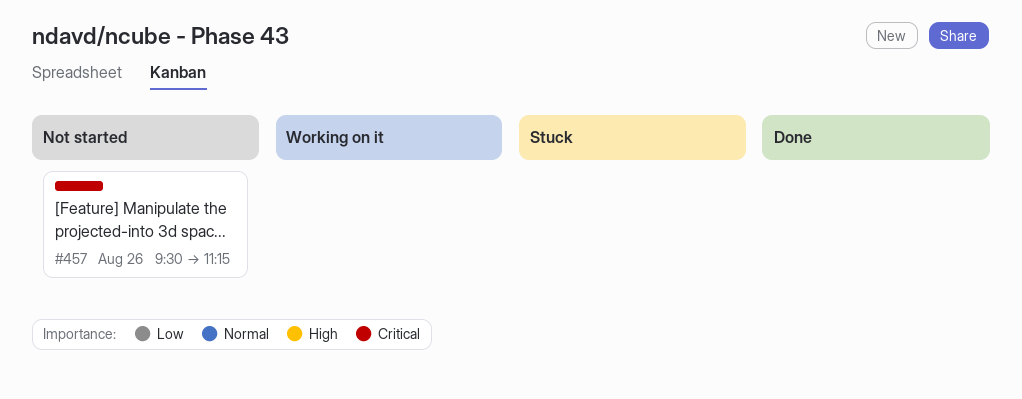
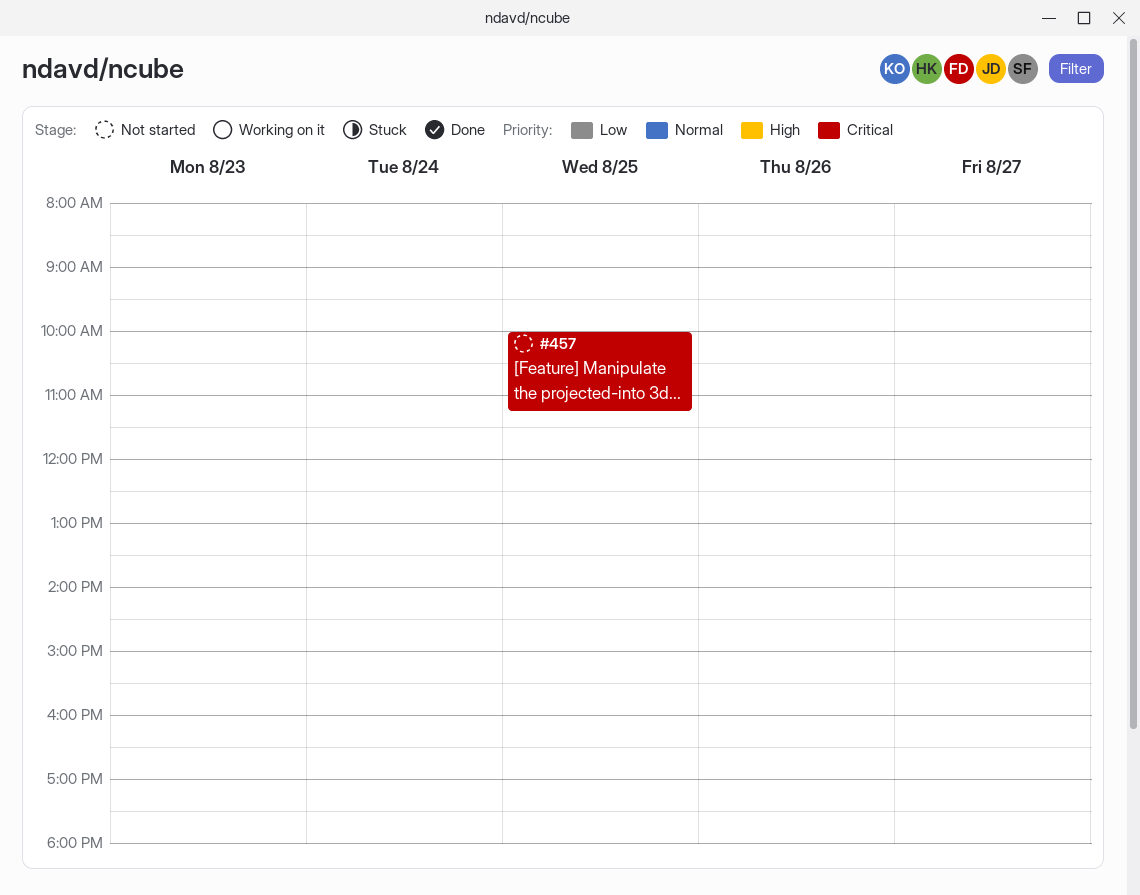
#457, day: Aug 26 -> Aug 25
#457, begins: 09:30 -> 10:00

